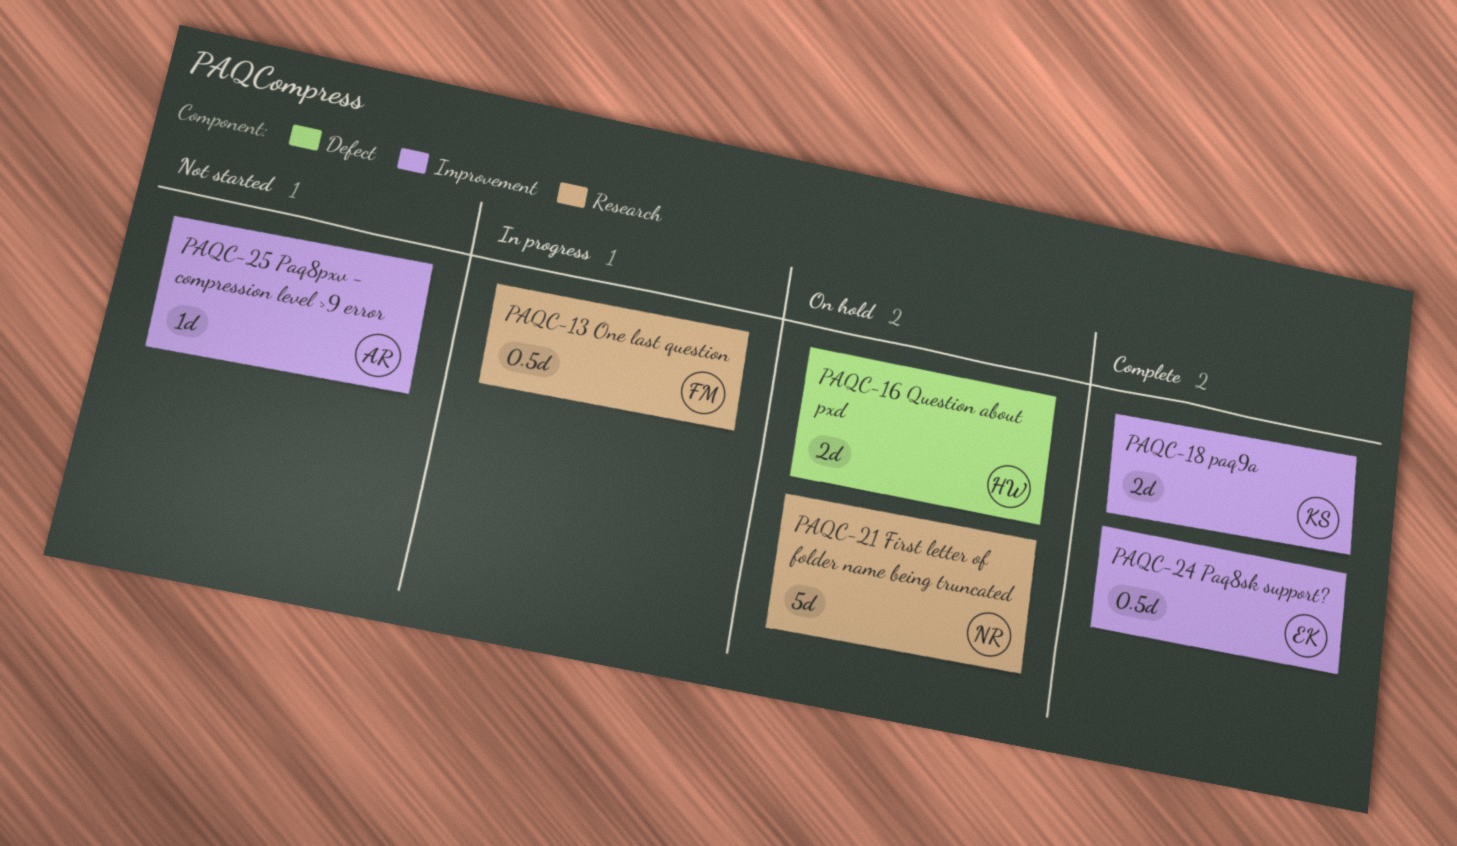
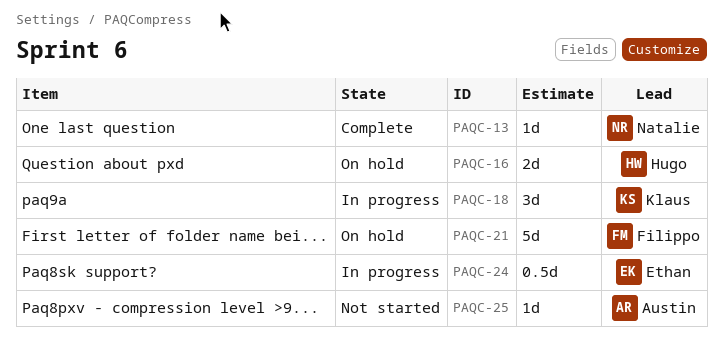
PAQC-13, status: In progress -> Complete
PAQC-13, owner: Filippo -> Natalie
PAQC-13, estimate: 0.5d -> 1d
PAQC-18, status: Complete -> In progress
PAQC-18, estimate: 2d -> 3d
PAQC-21, owner: Natalie -> Filippo
PAQC-24, status: Complete -> In progress

